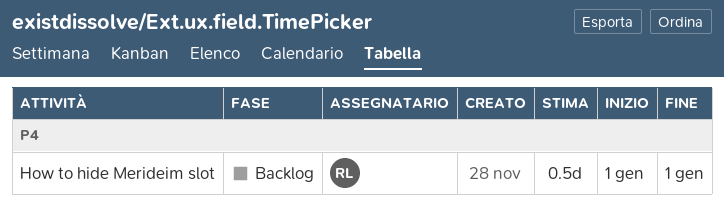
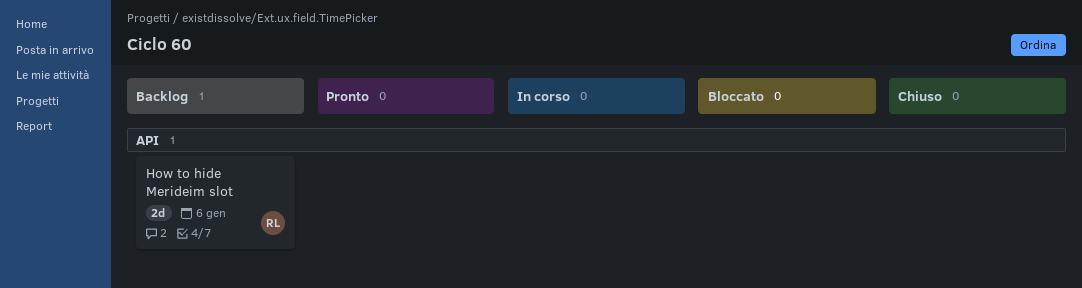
How to hide Merideim slot, estimate: 0.5d -> 2d
How to hide Merideim slot, due: Jan 1 -> Jan 6

